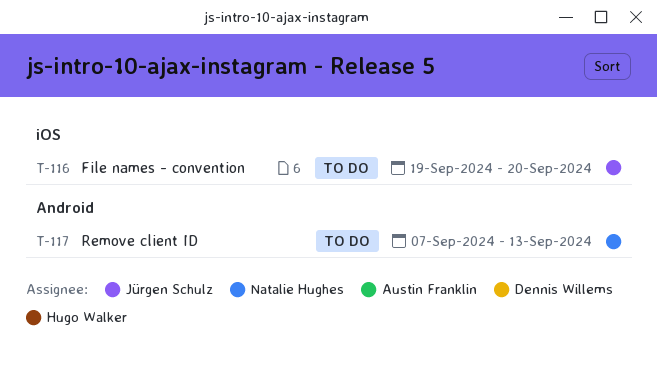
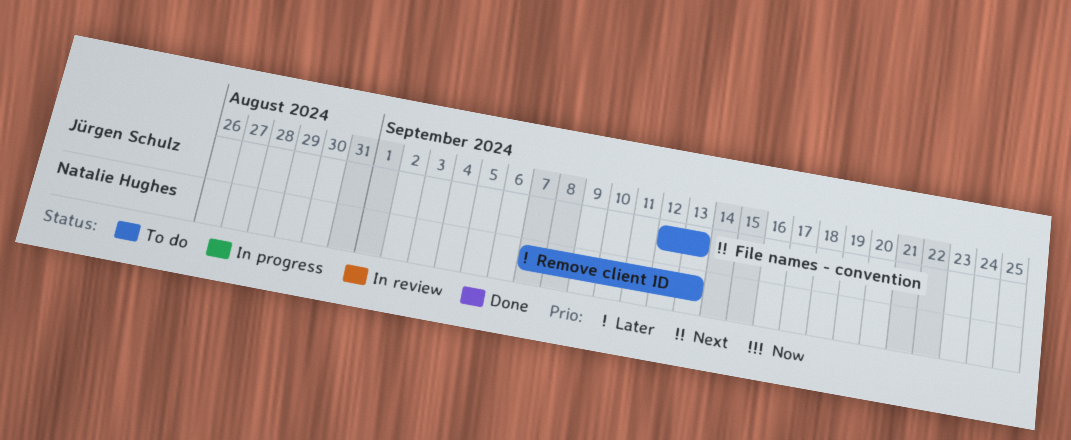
File names - convention, start: Sep 19 -> Sep 12
File names - convention, due: Sep 20 -> Sep 13

